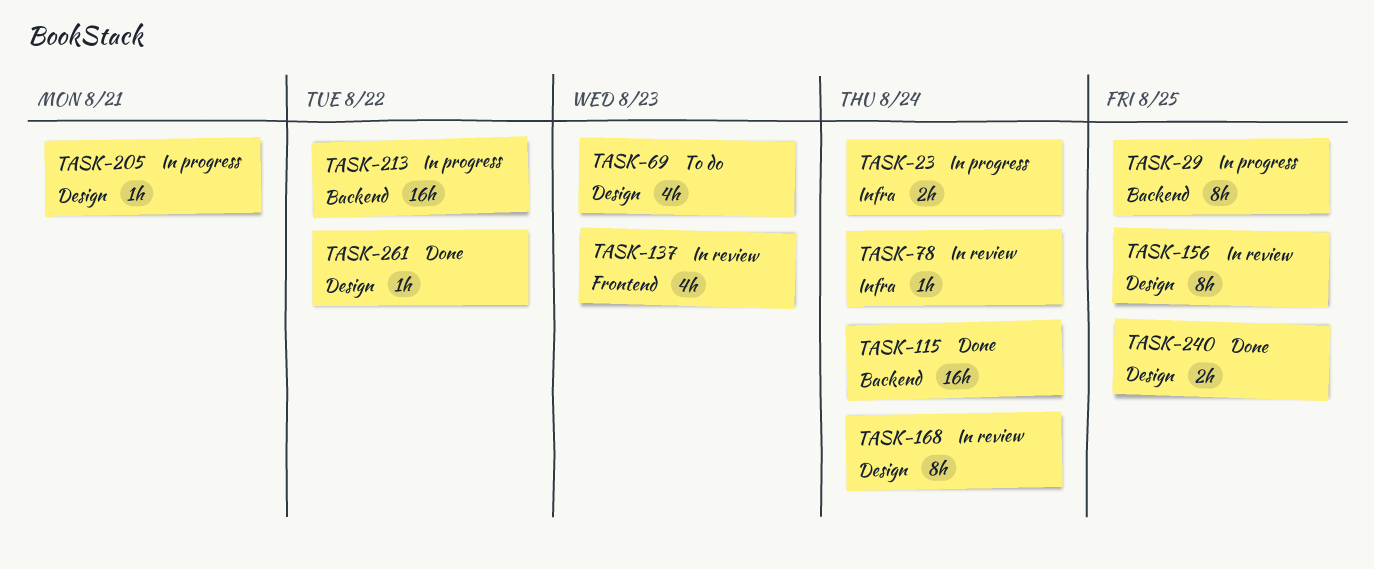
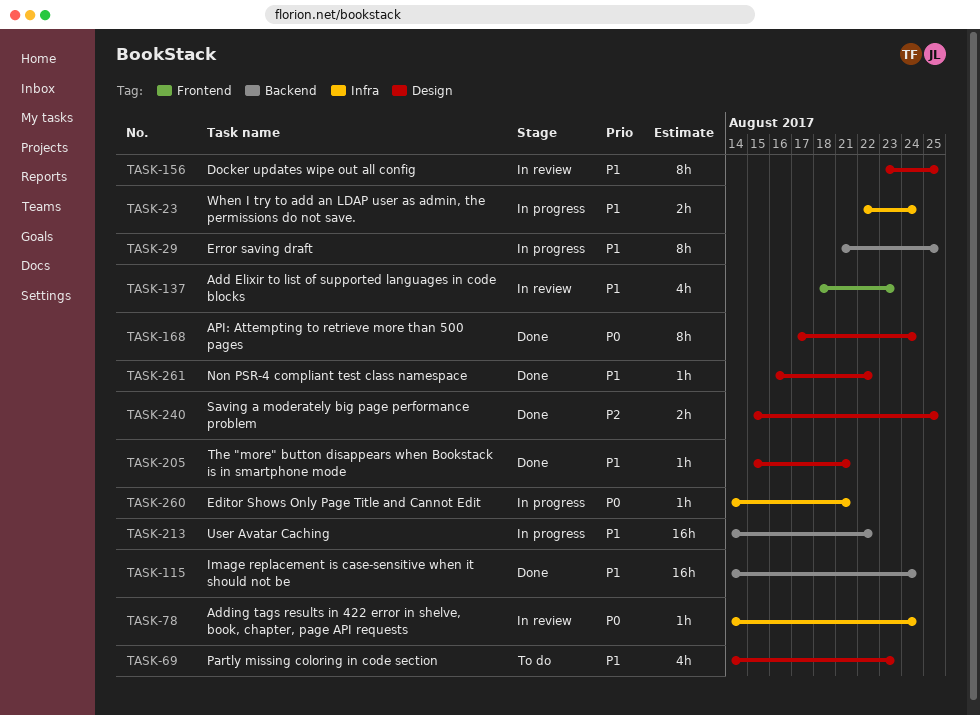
TASK-168, status: In review -> Done
TASK-205, status: In progress -> Done
TASK-260: none -> present

